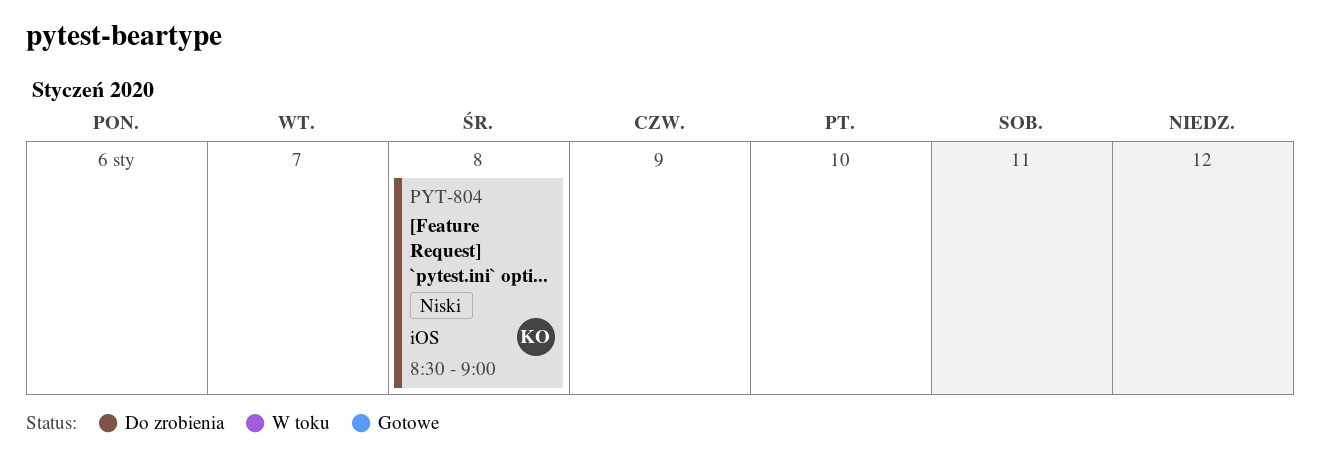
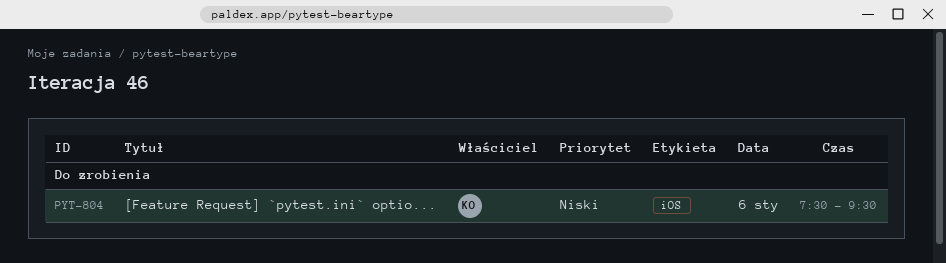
PYT-804, day: Jan 8 -> Jan 6
PYT-804, begins: 08:30 -> 07:30
PYT-804, ends: 09:00 -> 09:30

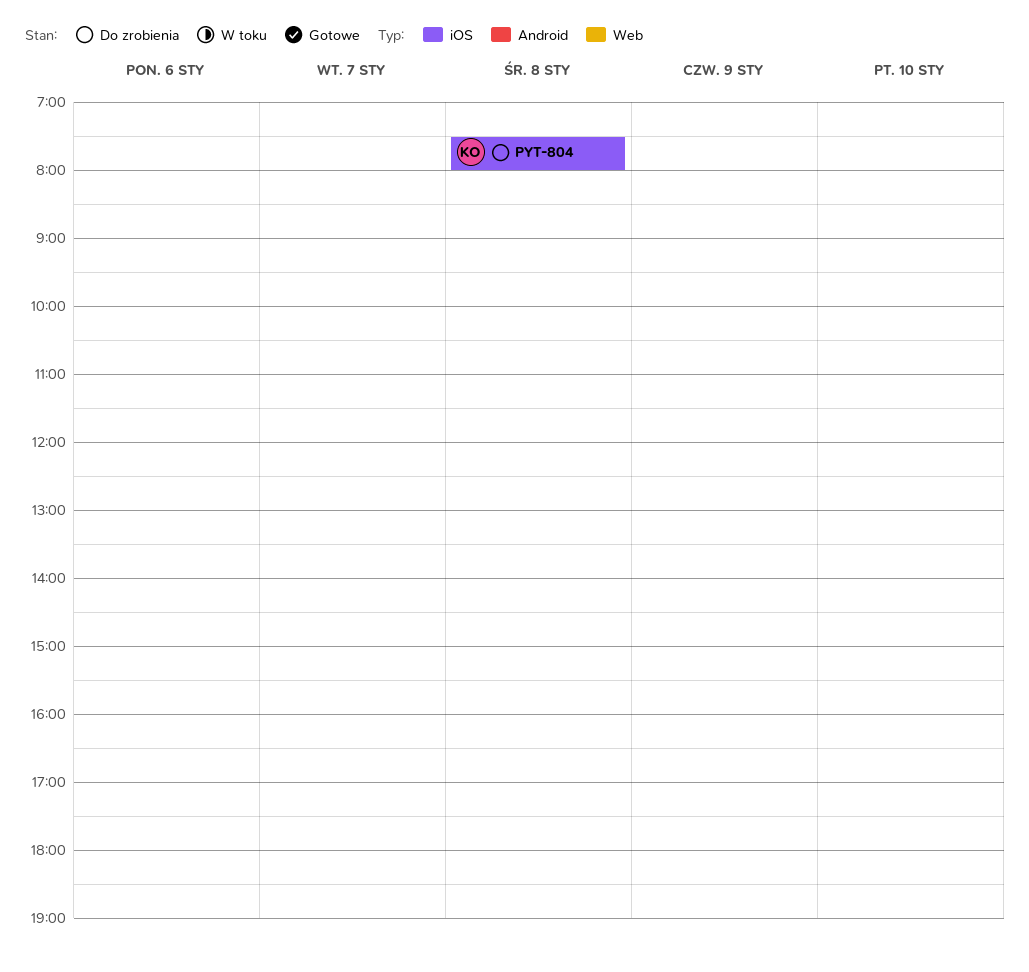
PYT-804, day: Jan 6 -> Jan 8
PYT-804, ends: 09:30 -> 08:00

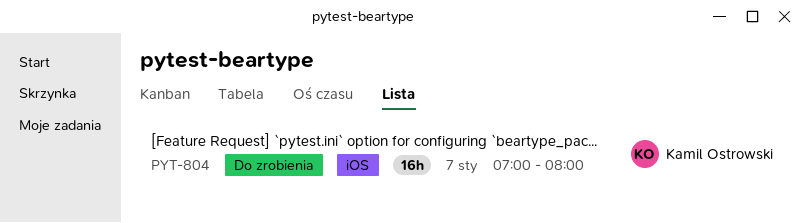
PYT-804, day: Jan 8 -> Jan 7
PYT-804, begins: 07:30 -> 07:00

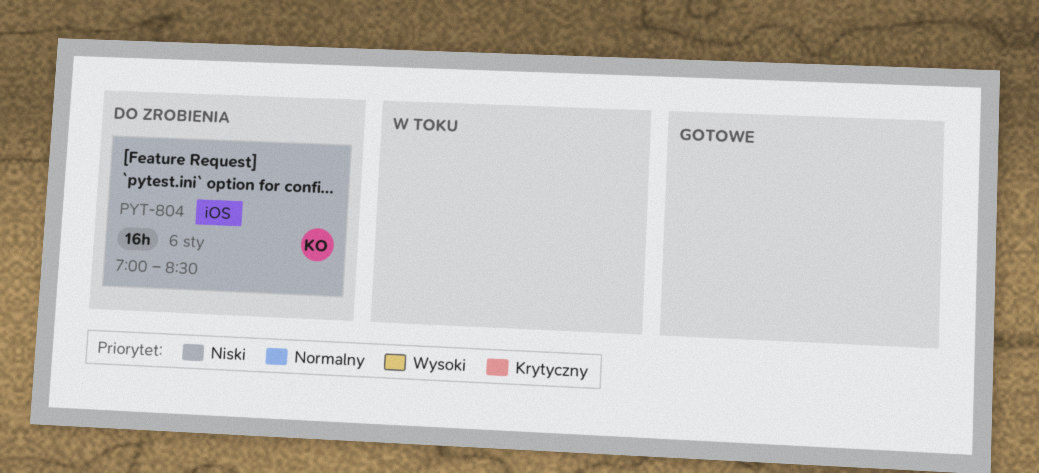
PYT-804, day: Jan 7 -> Jan 6
PYT-804, ends: 08:00 -> 08:30

